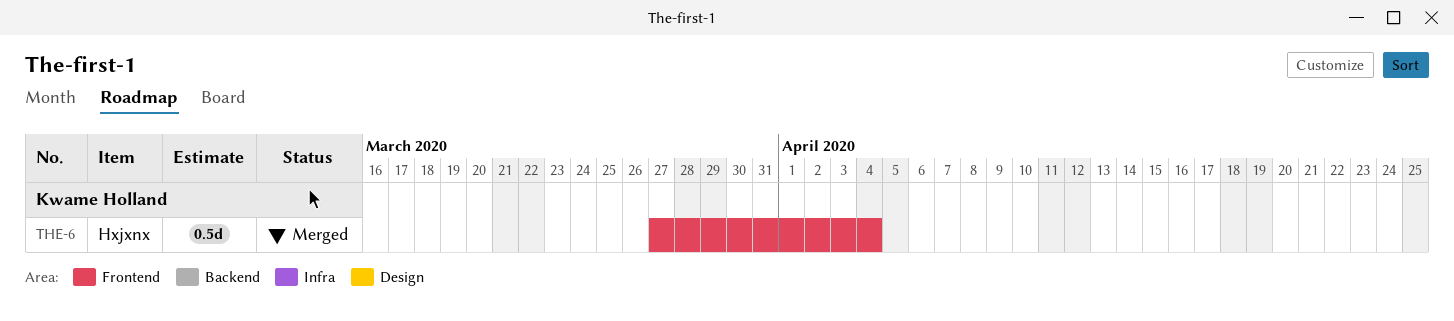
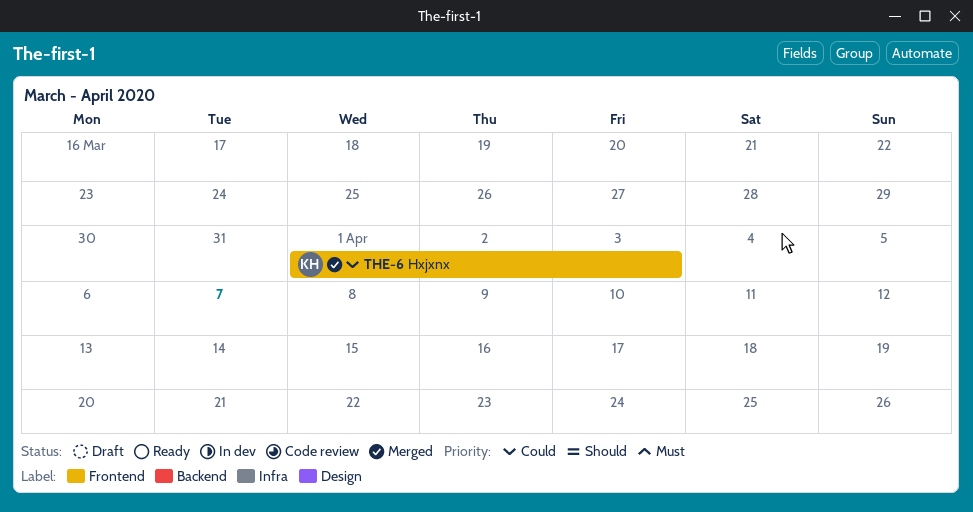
THE-6, start: Mar 27 -> Apr 1
THE-6, due: Apr 4 -> Apr 3

